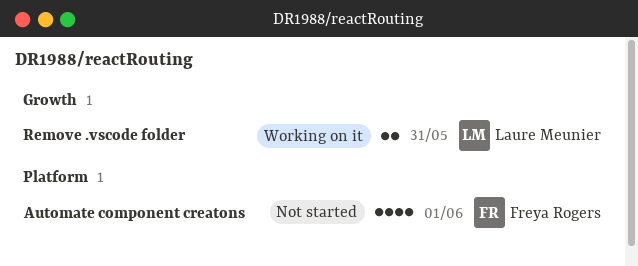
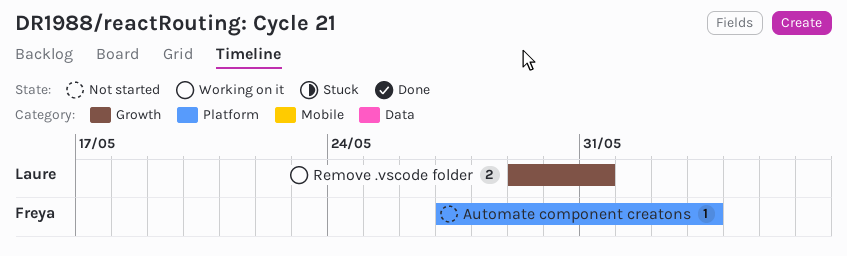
Automate component creatons, estimate: 4 -> 1
Automate component creatons, due: Jun 1 -> Jun 3

